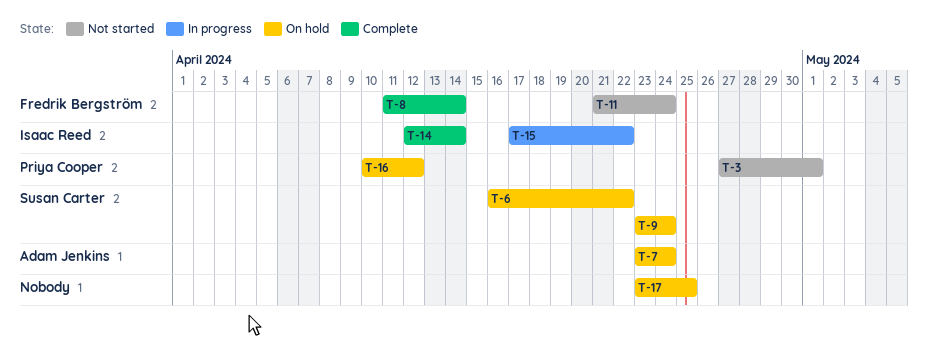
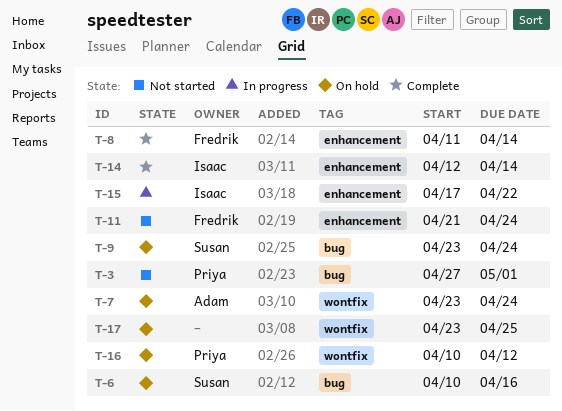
T-6, start: Apr 16 -> Apr 10
T-6, due: Apr 22 -> Apr 16

